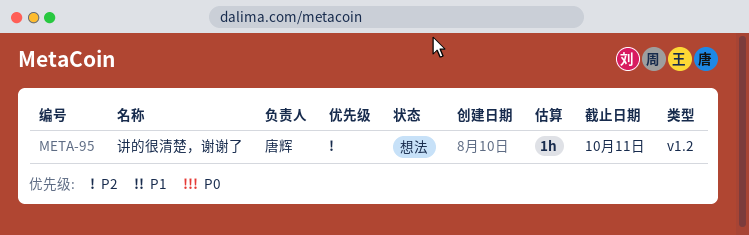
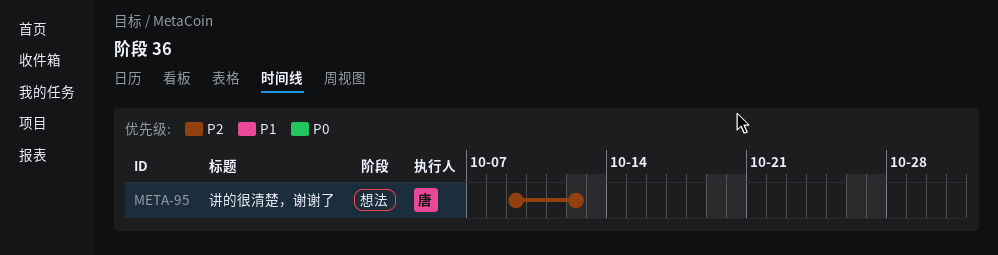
META-95, due: Oct 11 -> Oct 12

